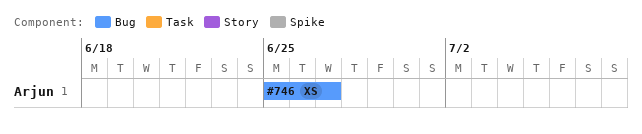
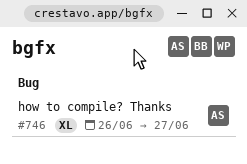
#746, estimate: XS -> XL
#746, start: Jun 25 -> Jun 26

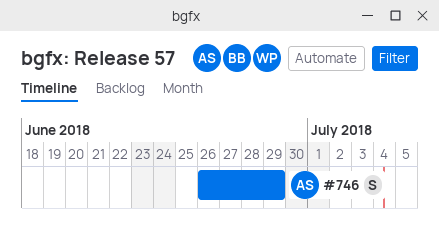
#746, estimate: XL -> S
#746, due: Jun 27 -> Jun 29

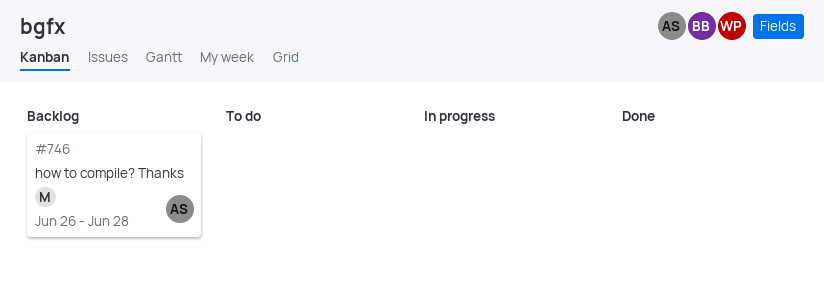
#746, estimate: S -> M
#746, due: Jun 29 -> Jun 28

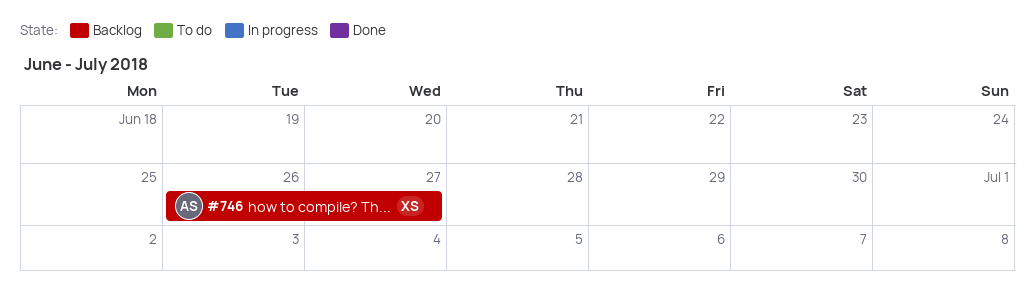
#746, estimate: M -> XS
#746, due: Jun 28 -> Jun 27

